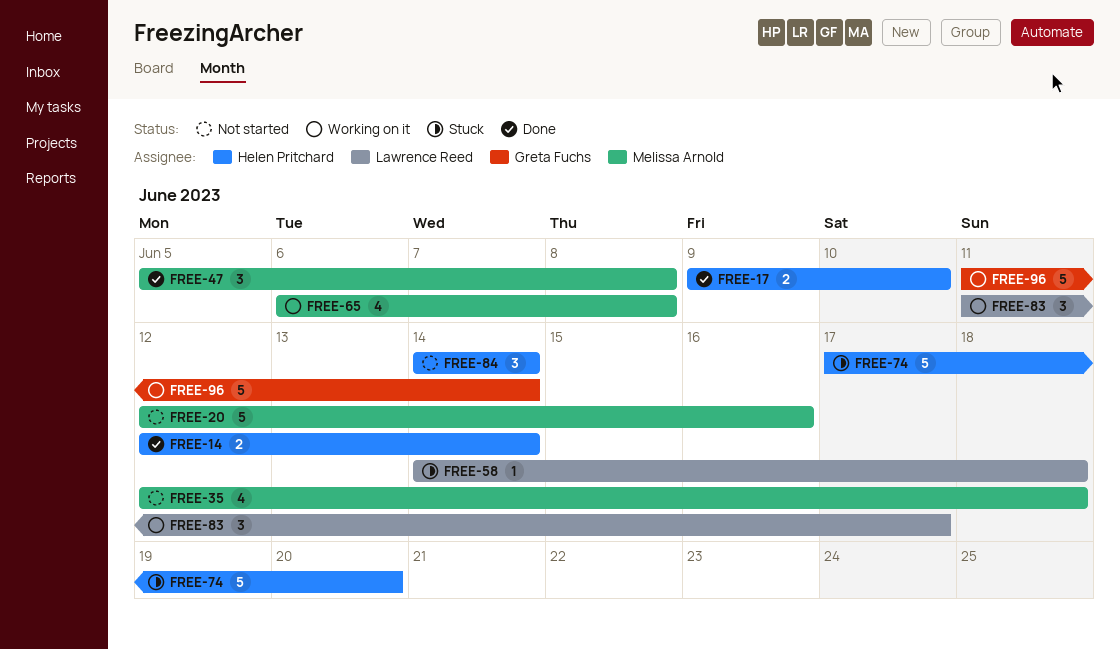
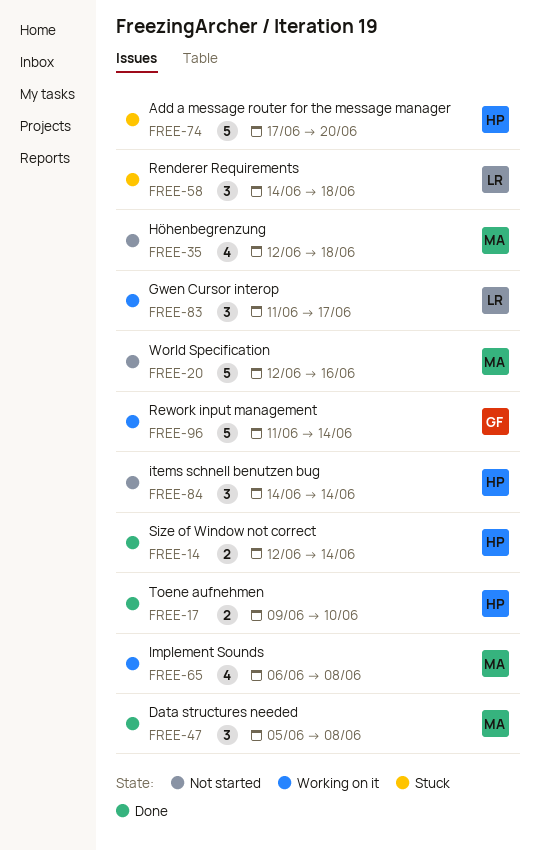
FREE-58, estimate: 1 -> 3

